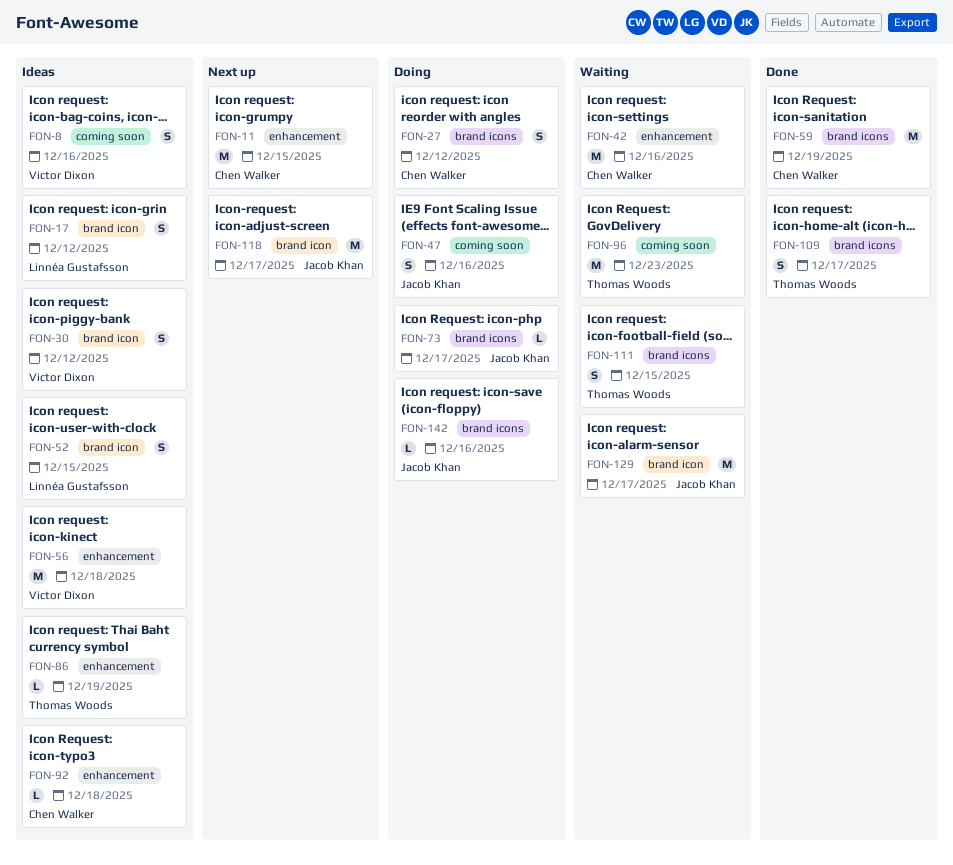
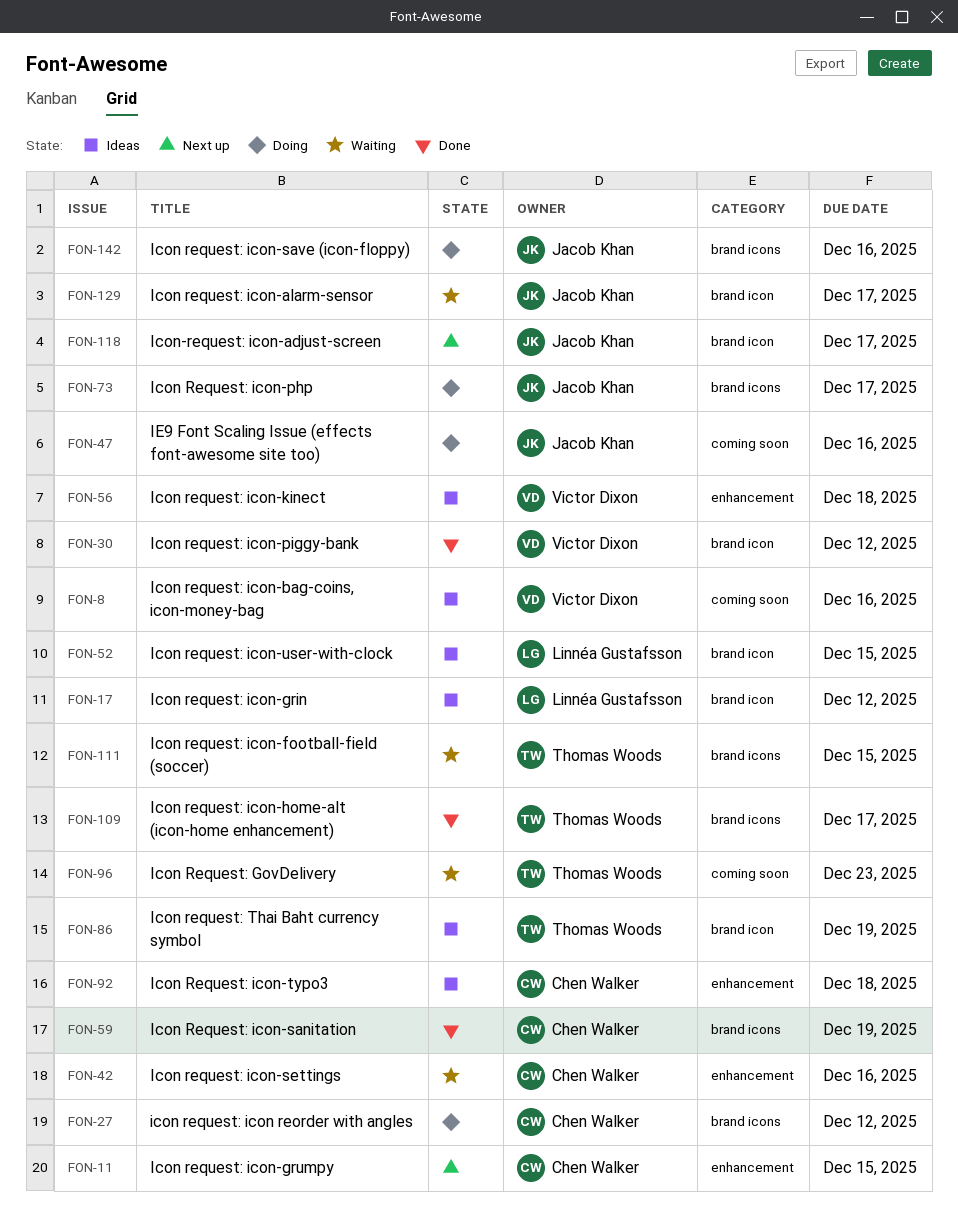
FON-30, status: Ideas -> Done
FON-86, label: enhancement -> brand icon

